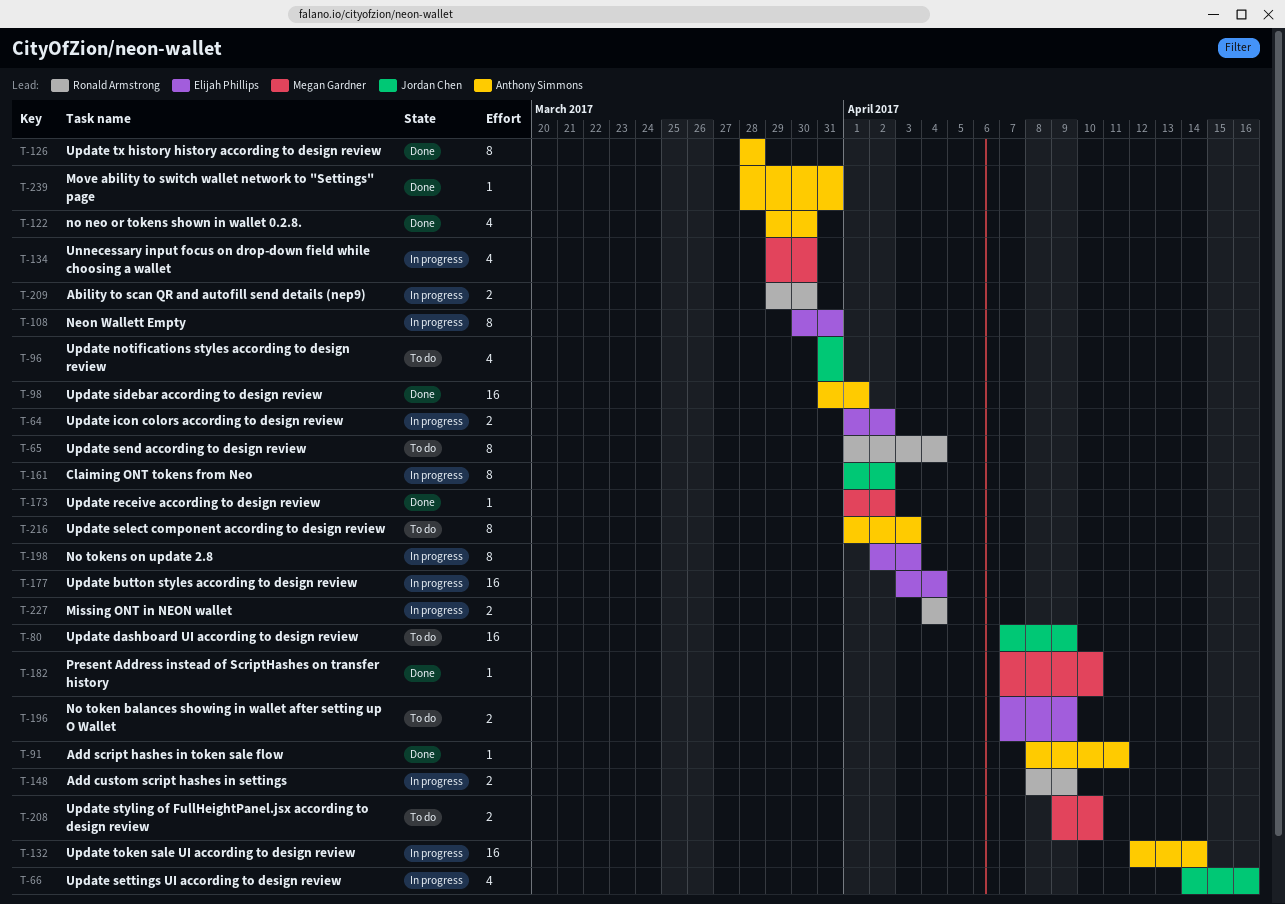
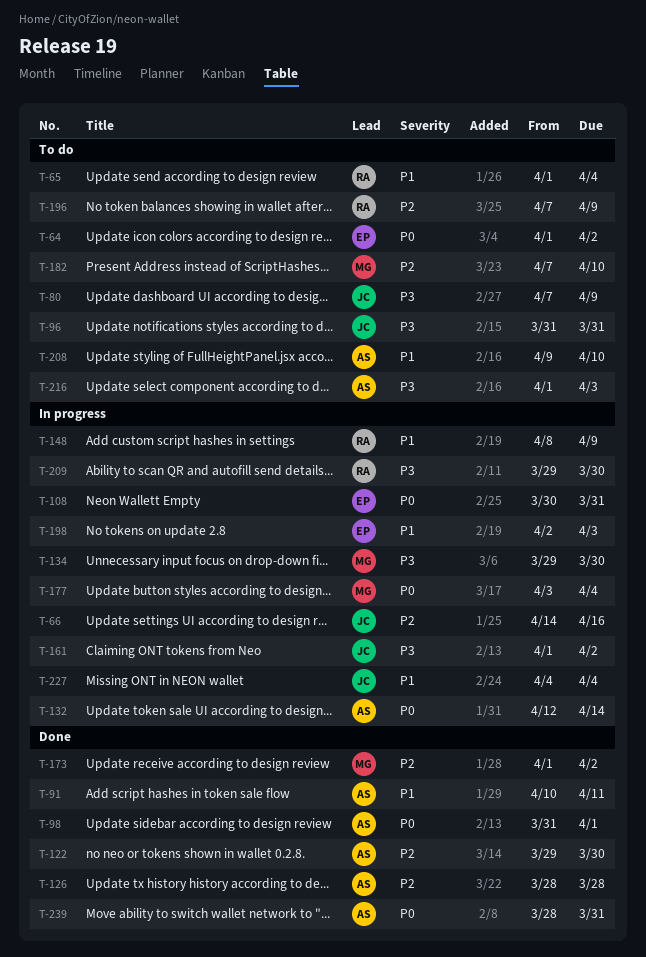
T-64, status: In progress -> To do
T-91, start: Apr 8 -> Apr 10
T-177, owner: Elijah Phillips -> Megan Gardner
T-182, status: Done -> To do
T-196, owner: Elijah Phillips -> Ronald Armstrong
T-208, owner: Megan Gardner -> Anthony Simmons
T-227, owner: Ronald Armstrong -> Jordan Chen

